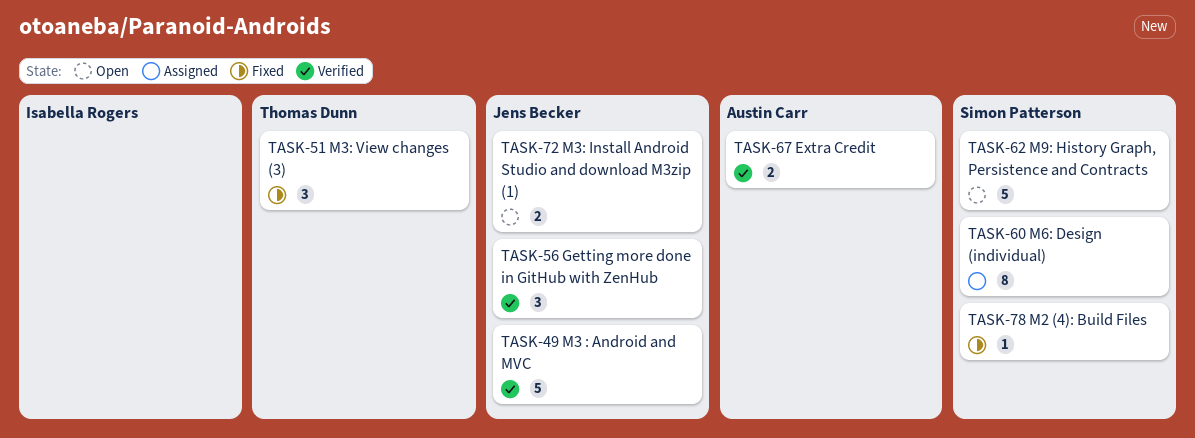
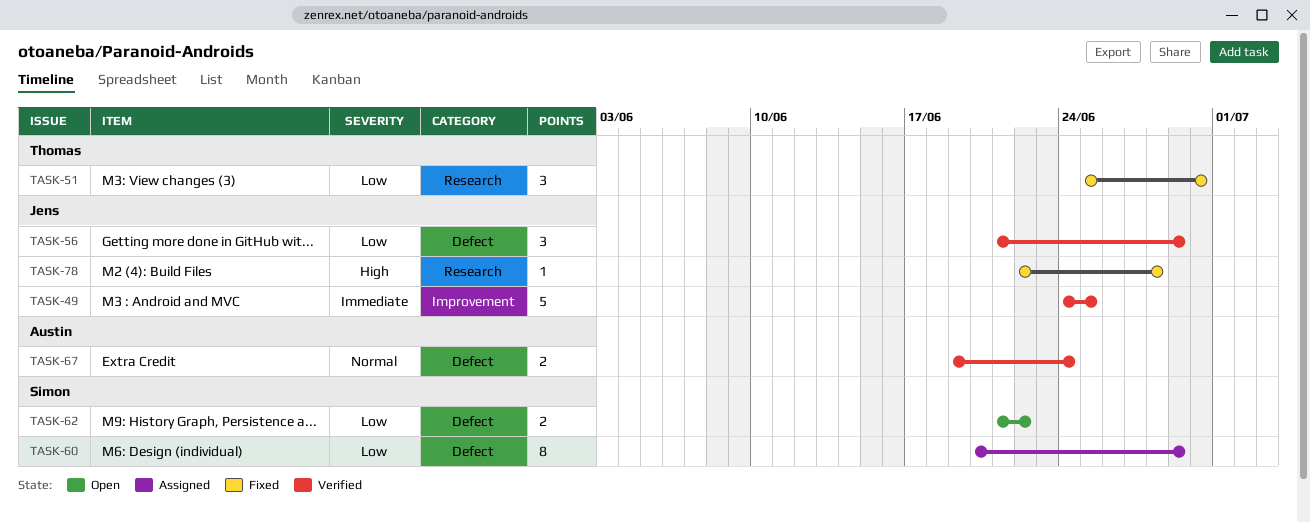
TASK-62, estimate: 5 -> 2
TASK-72: present -> none
TASK-78, owner: Simon Patterson -> Jens Becker

